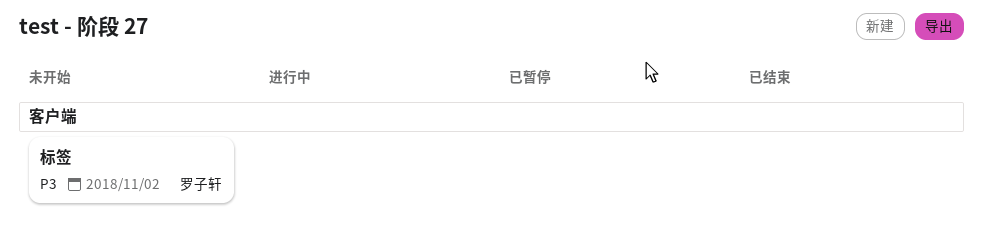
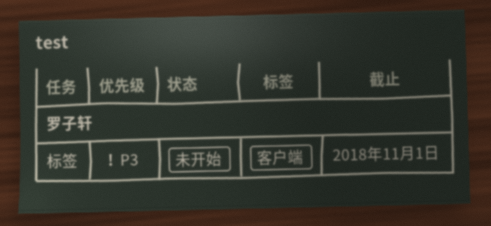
标签, due: Nov 2 -> Nov 1

